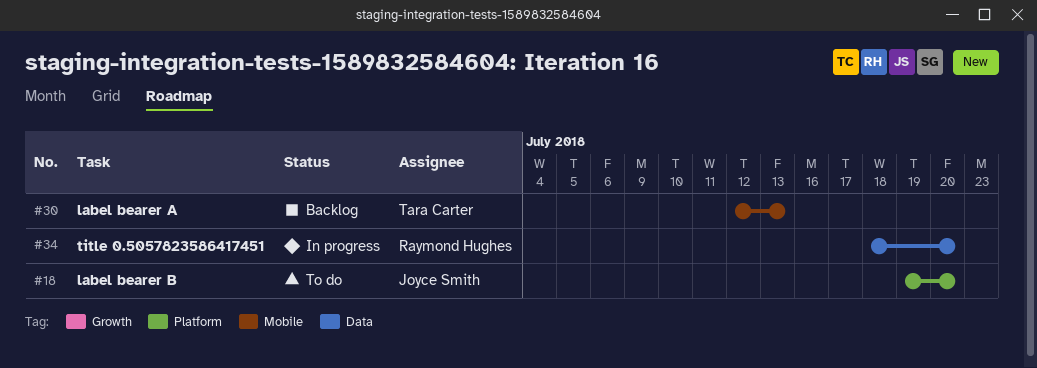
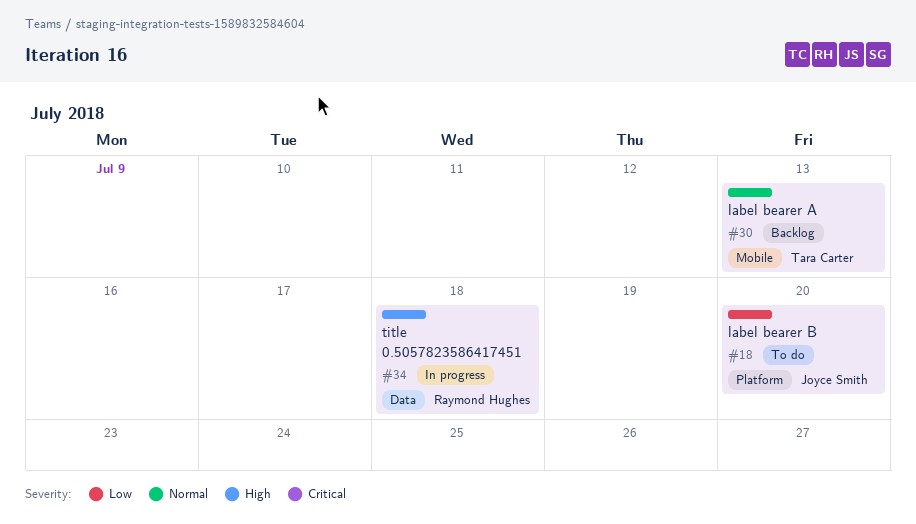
#34, due: Jul 20 -> Jul 18

